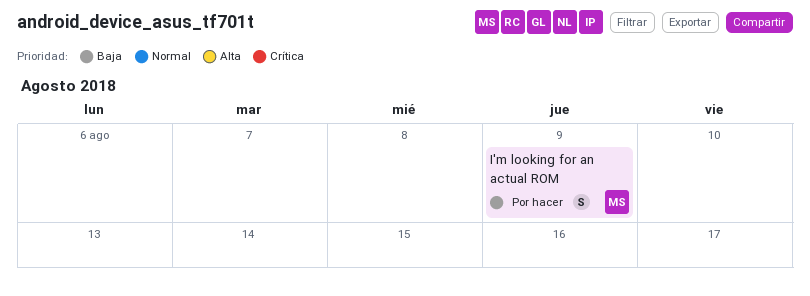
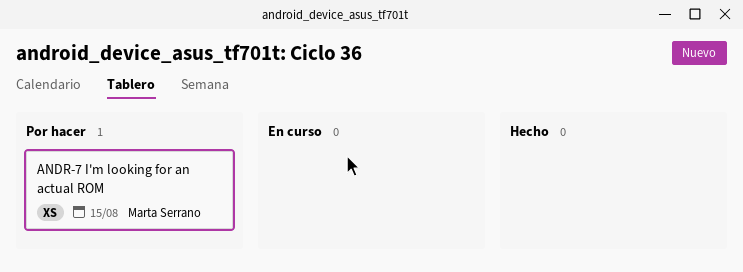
I'm looking for an actual ROM, estimate: S -> XS
I'm looking for an actual ROM, due: Aug 9 -> Aug 15

